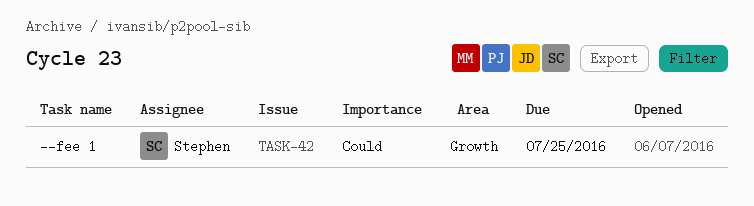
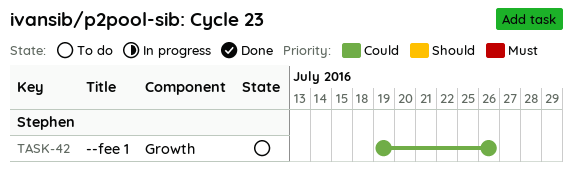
TASK-42, due: Jul 25 -> Jul 26

